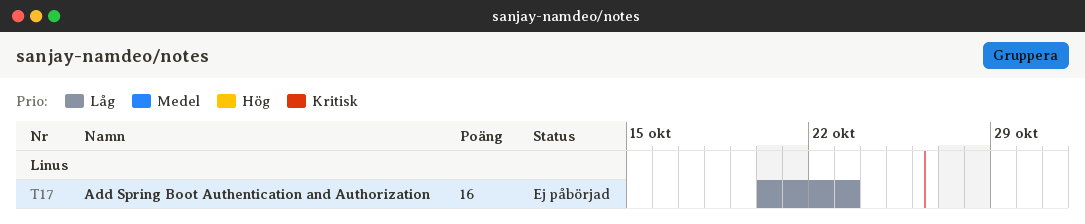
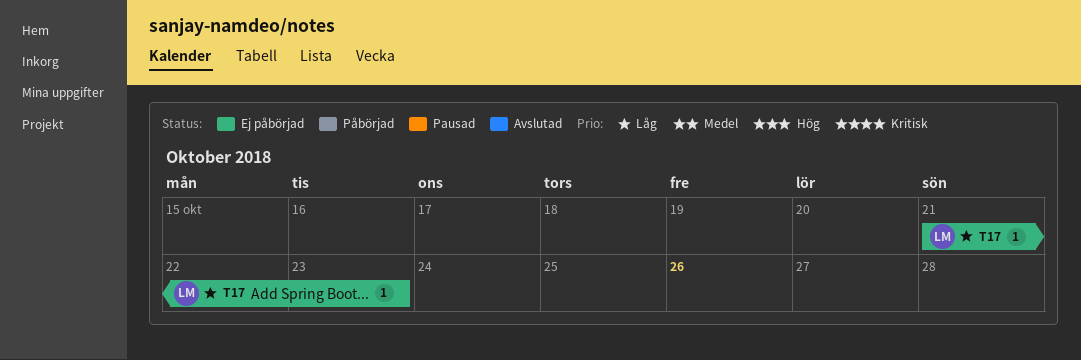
T17, estimate: 16 -> 1
T17, start: Oct 20 -> Oct 21

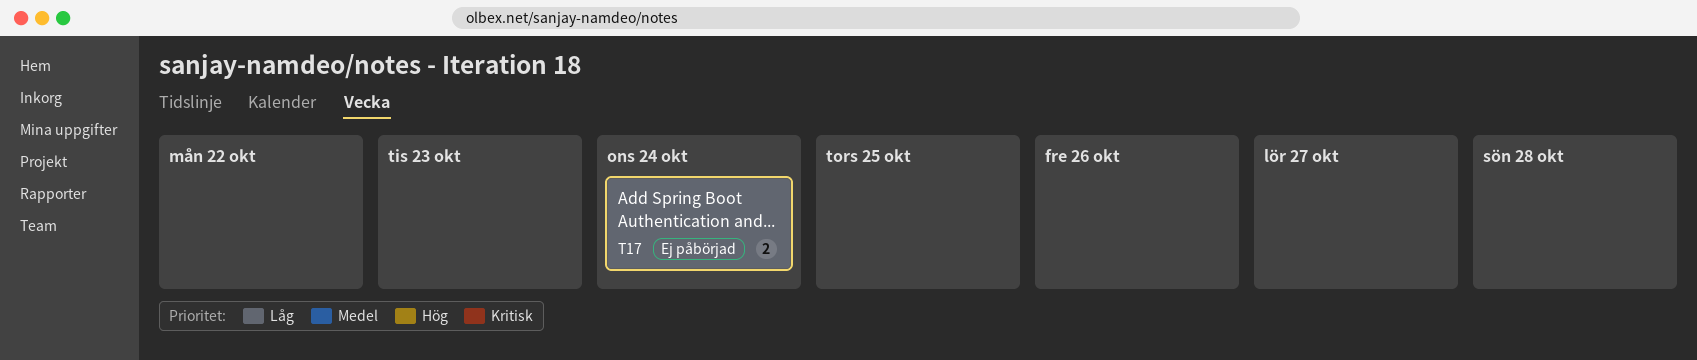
T17, estimate: 1 -> 2
T17, due: Oct 23 -> Oct 24

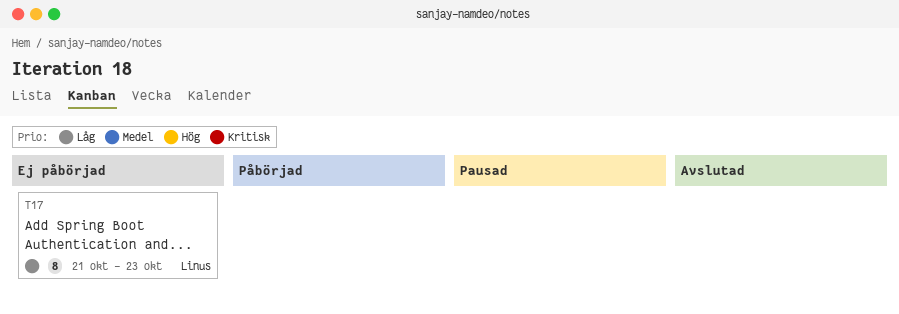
T17, estimate: 2 -> 8
T17, due: Oct 24 -> Oct 23

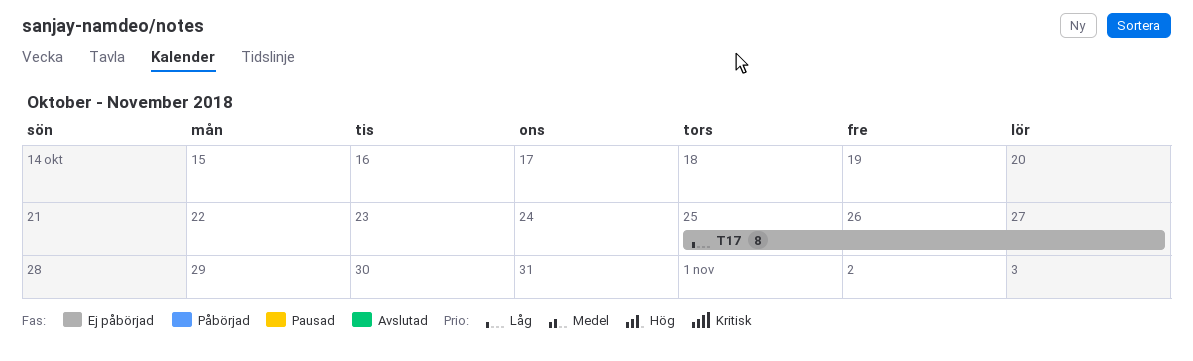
T17, start: Oct 21 -> Oct 25
T17, due: Oct 23 -> Oct 27

